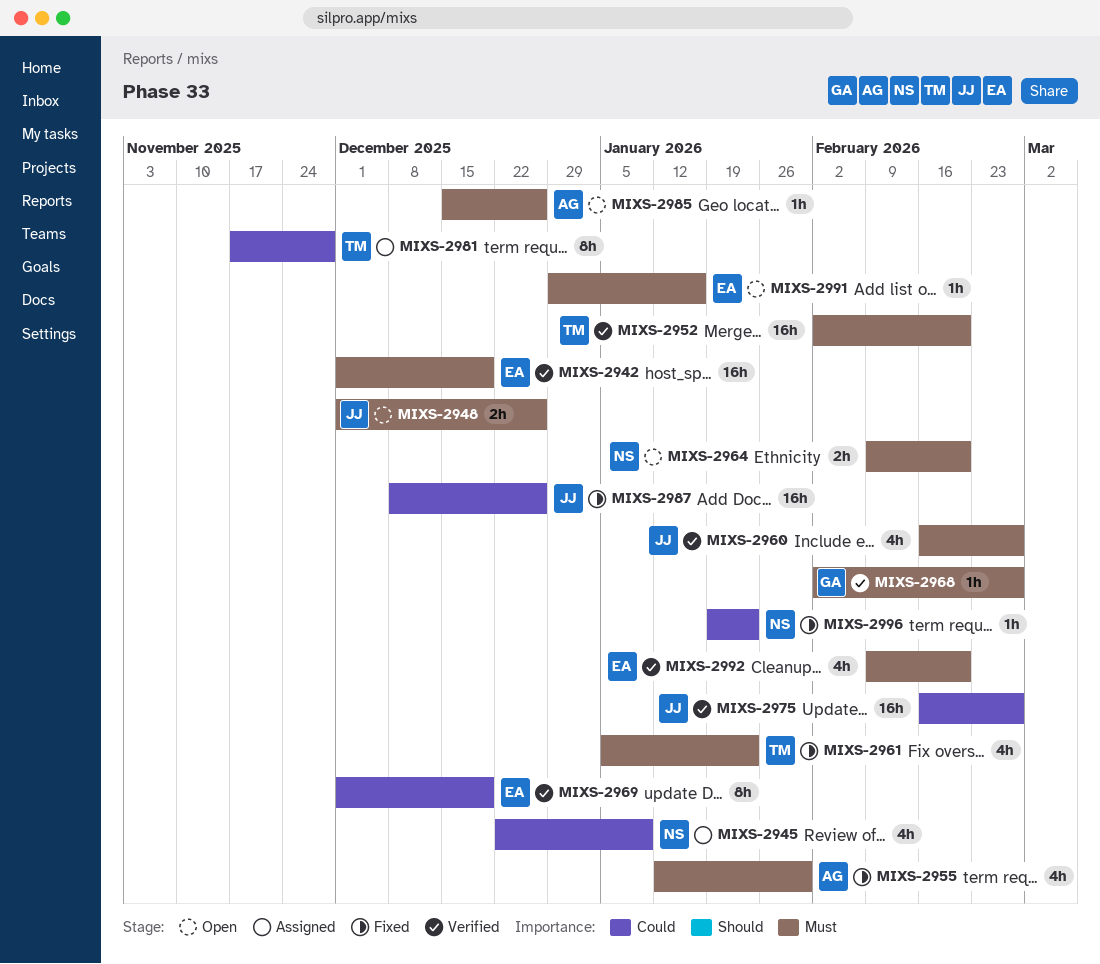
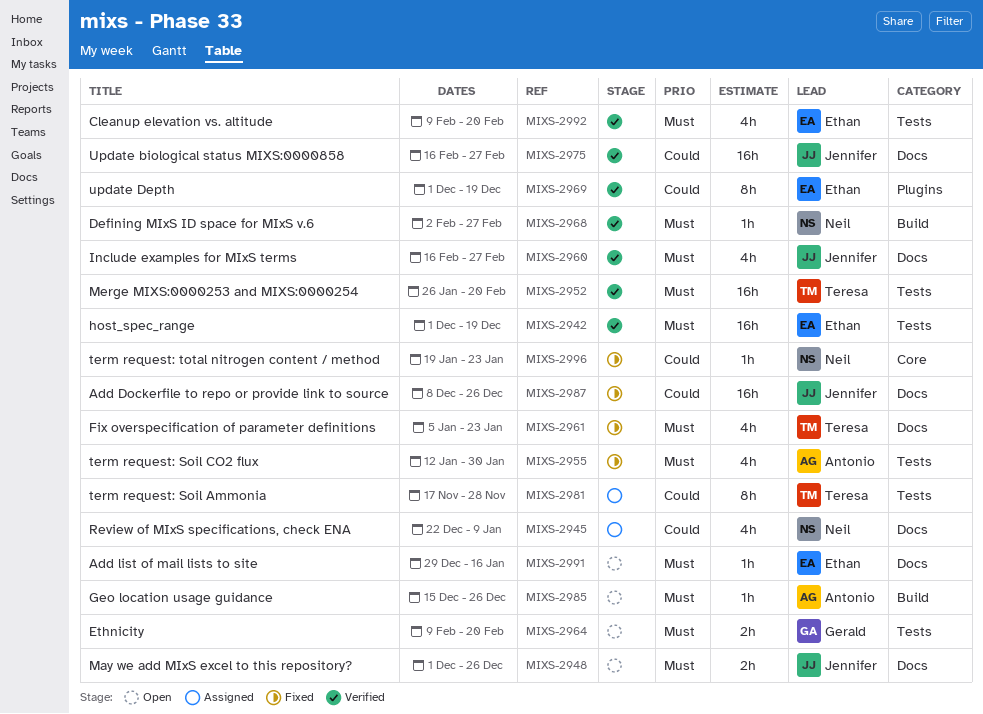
MIXS-2952, start: Feb 2 -> Jan 26
MIXS-2964, owner: Neil -> Gerald
MIXS-2968, owner: Gerald -> Neil

